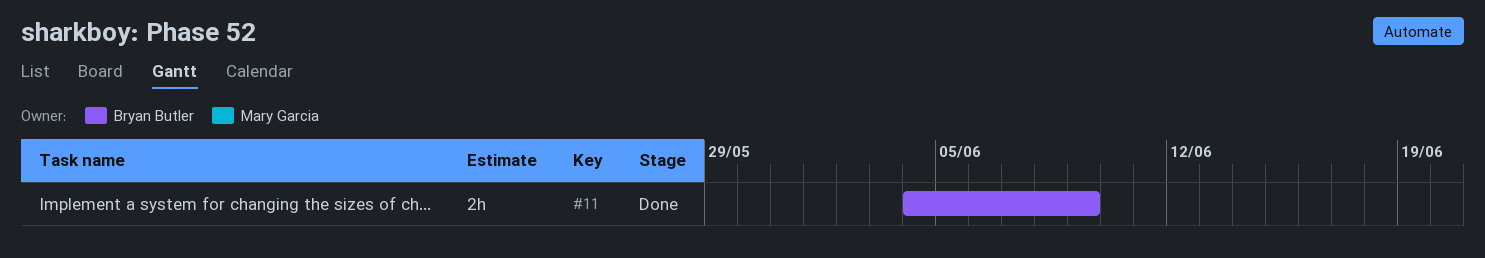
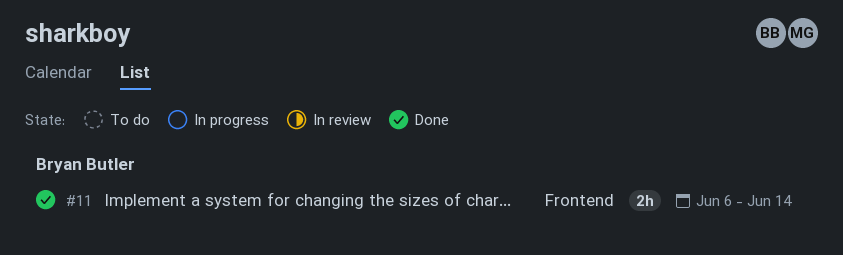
#11, start: Jun 4 -> Jun 6
#11, due: Jun 9 -> Jun 14

